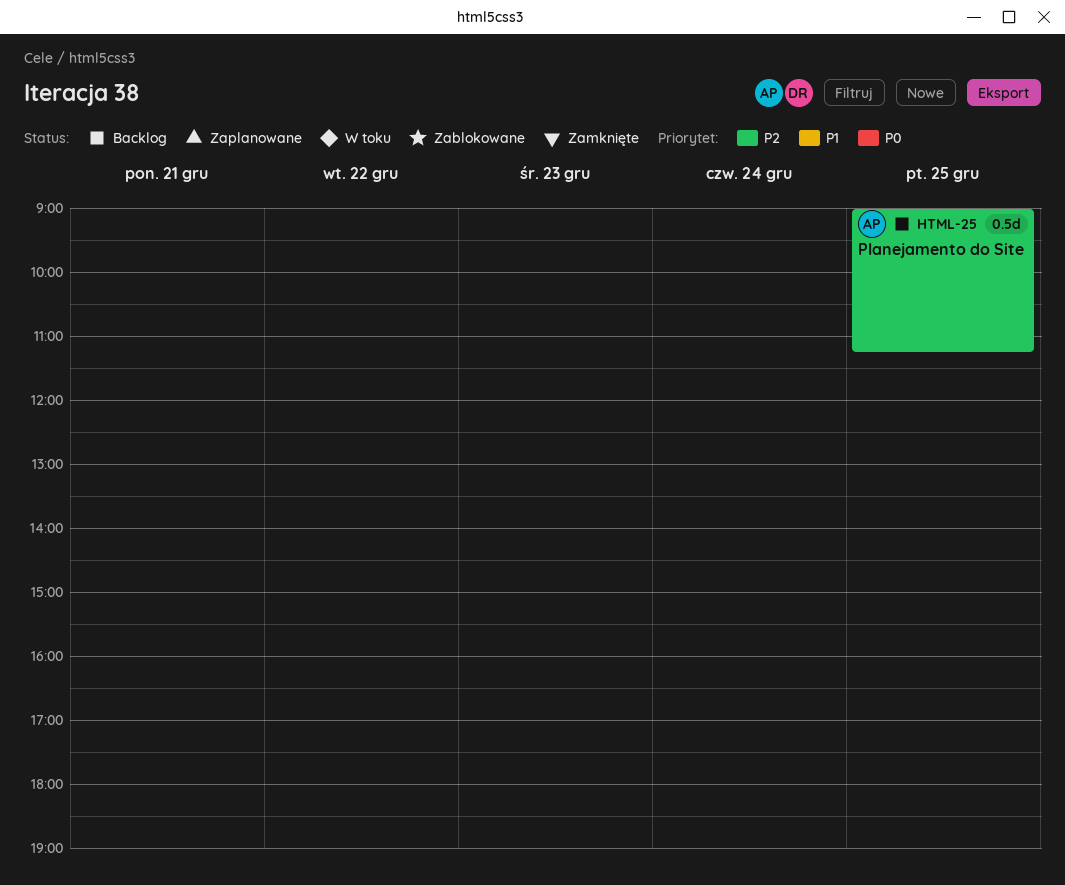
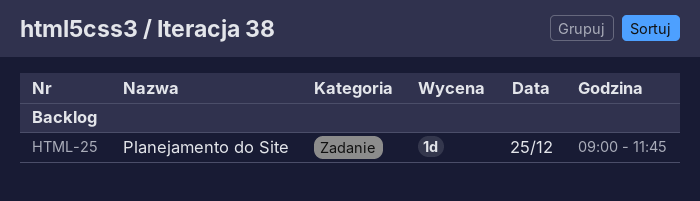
HTML-25, estimate: 0.5d -> 1d
HTML-25, ends: 11:15 -> 11:45

